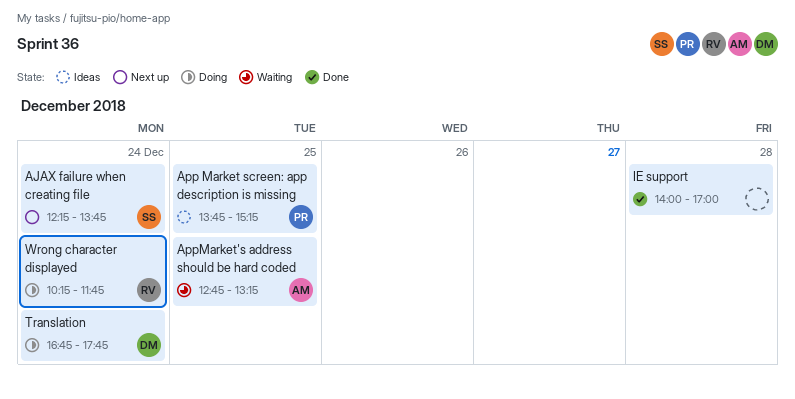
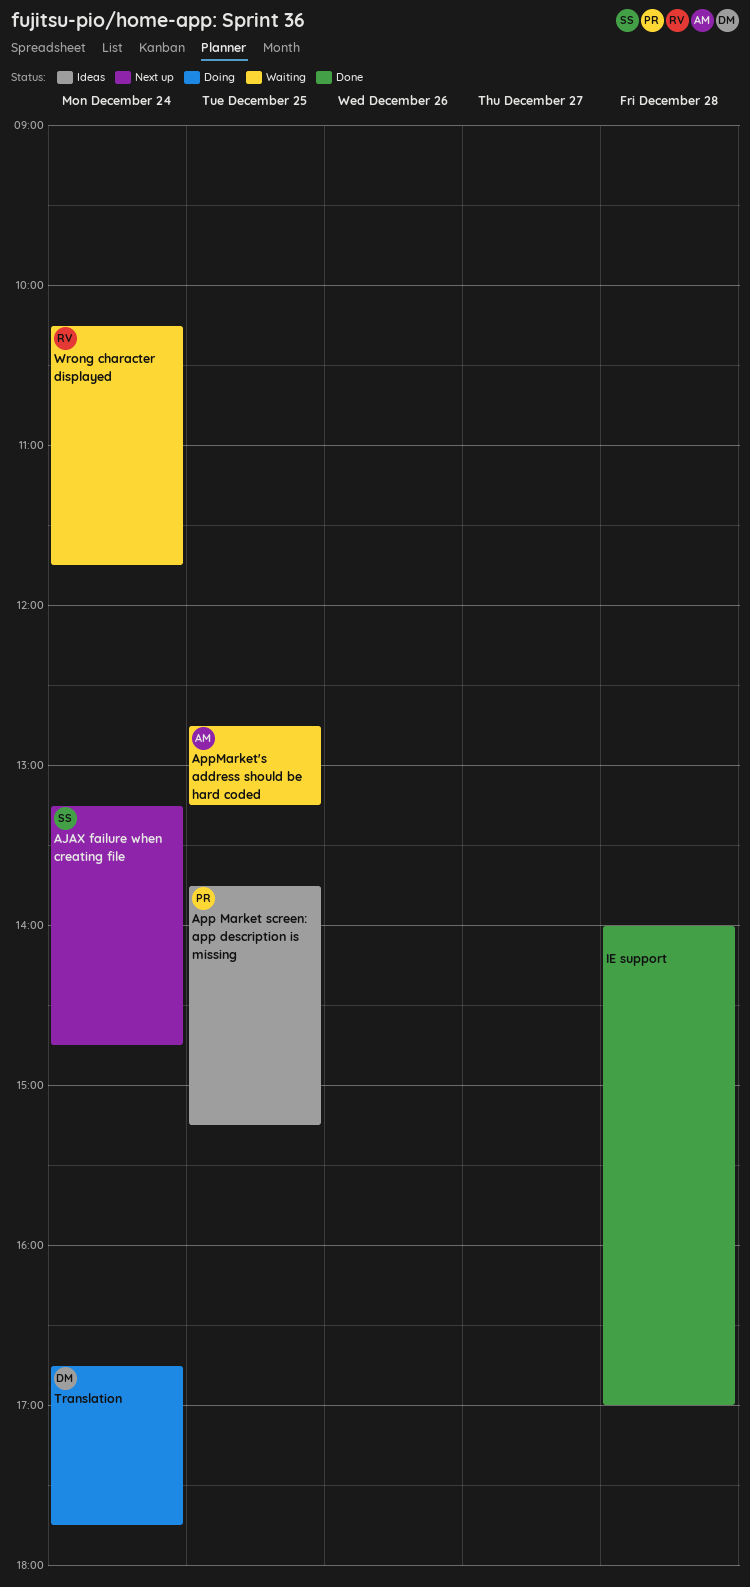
AJAX failure when creating file, begins: 12:15 -> 13:15
AJAX failure when creating file, ends: 13:45 -> 14:45
Wrong character displayed, status: Doing -> Waiting

